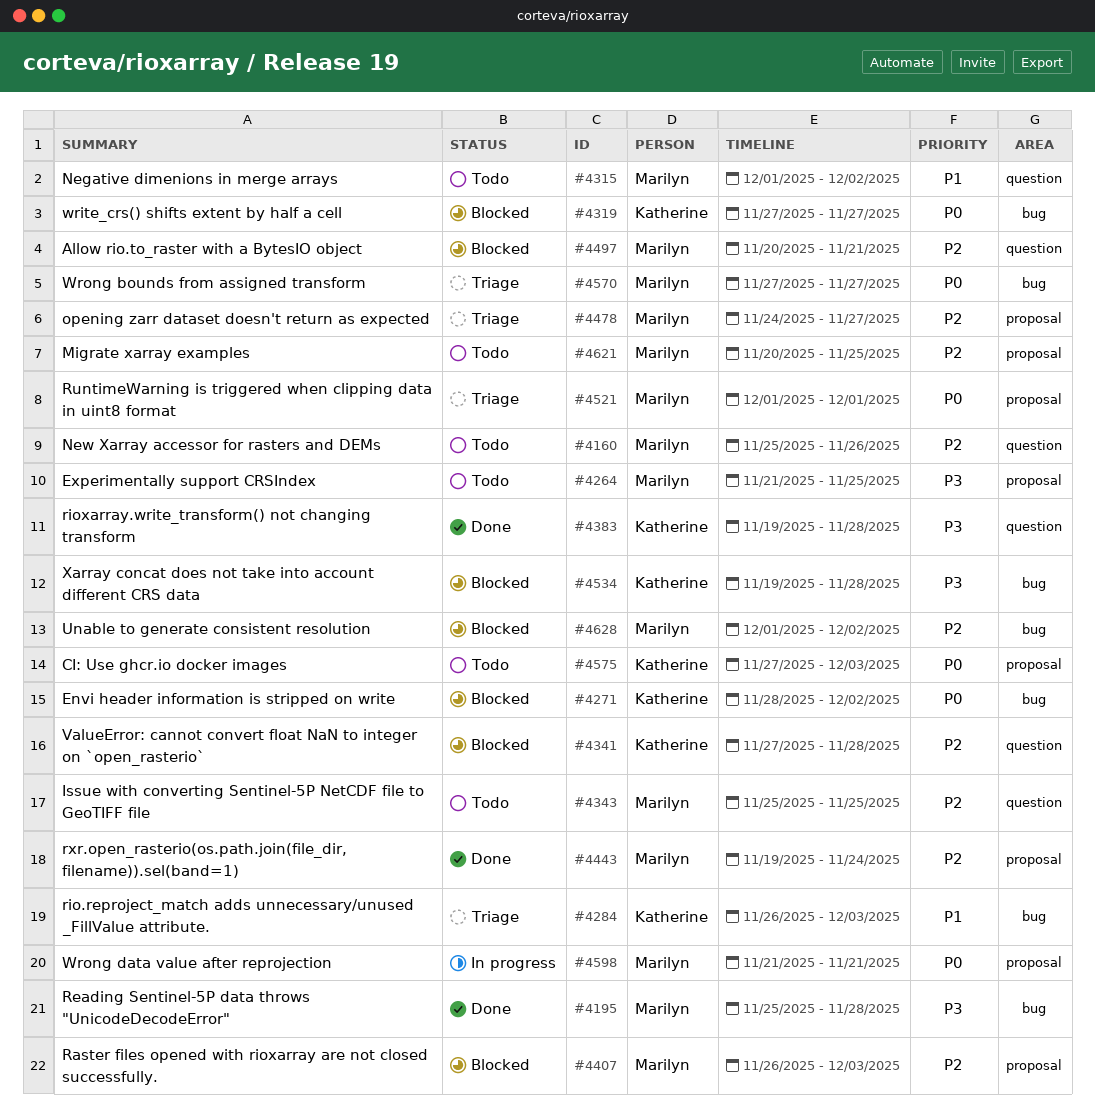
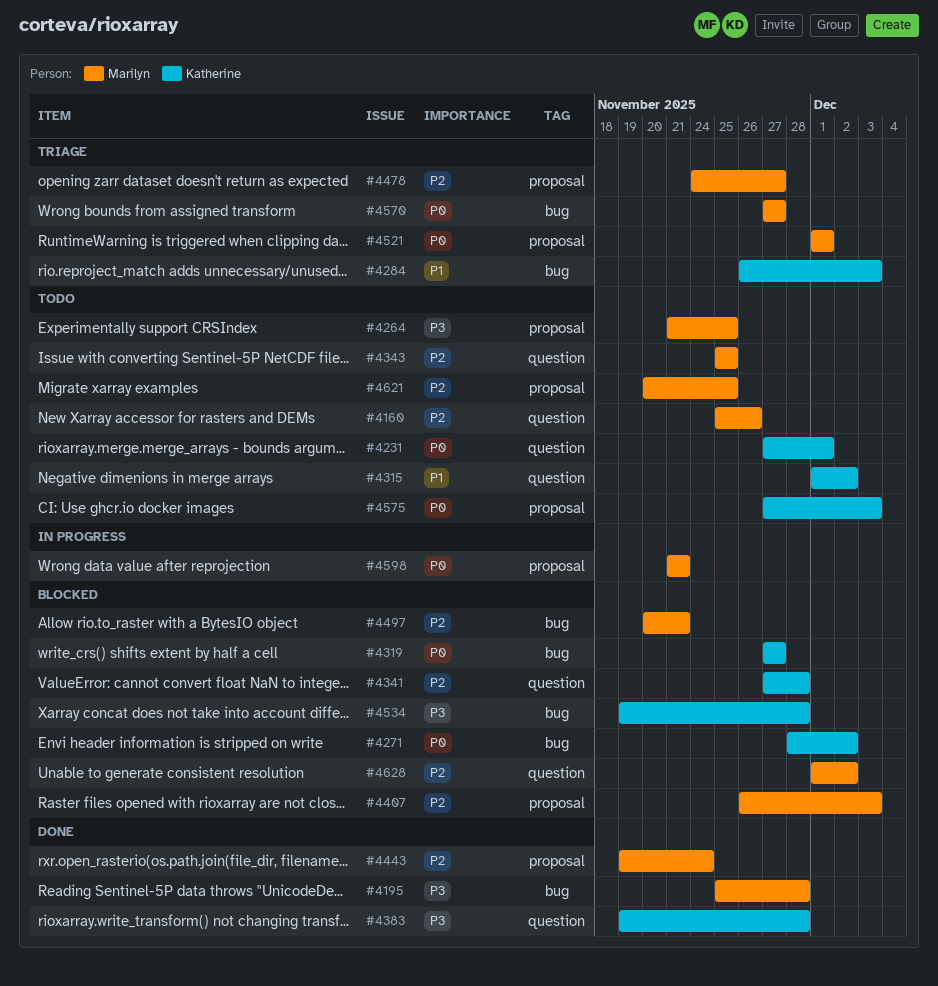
#4231: none -> present
#4315, owner: Marilyn -> Katherine
#4497, label: question -> bug
#4628, label: bug -> question

